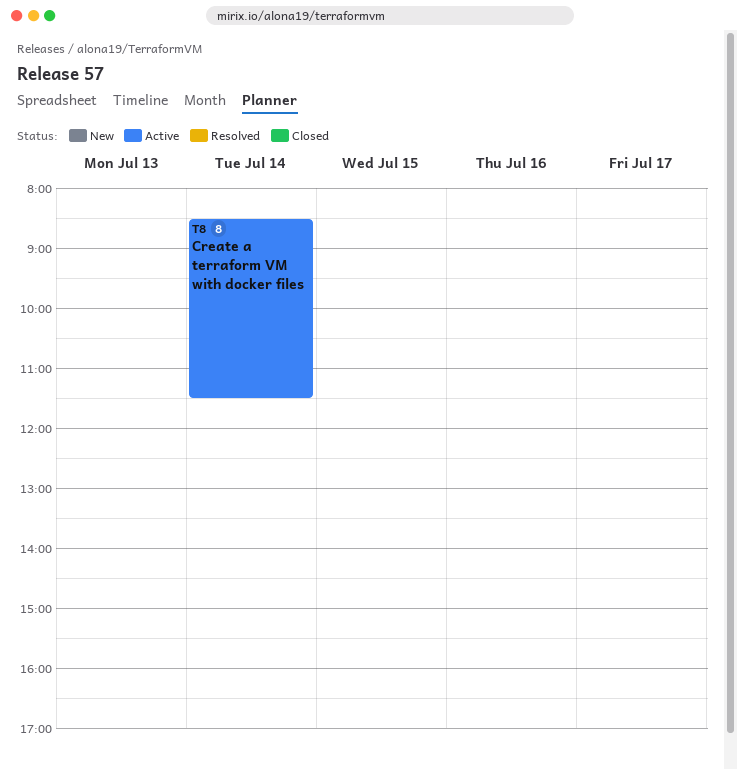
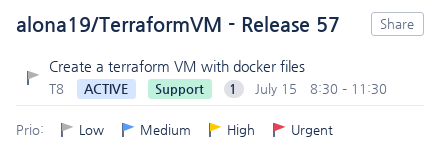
T8, estimate: 8 -> 1
T8, day: Jul 14 -> Jul 15

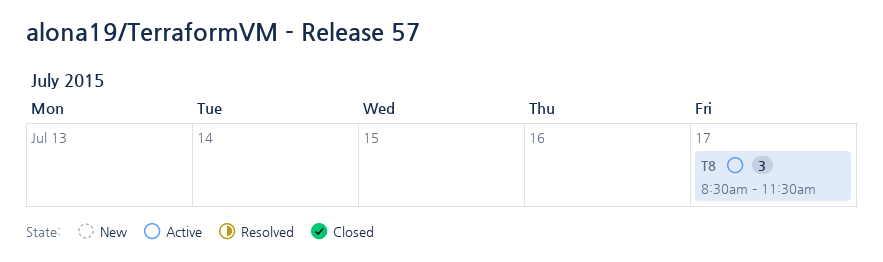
T8, estimate: 1 -> 3
T8, day: Jul 15 -> Jul 17

